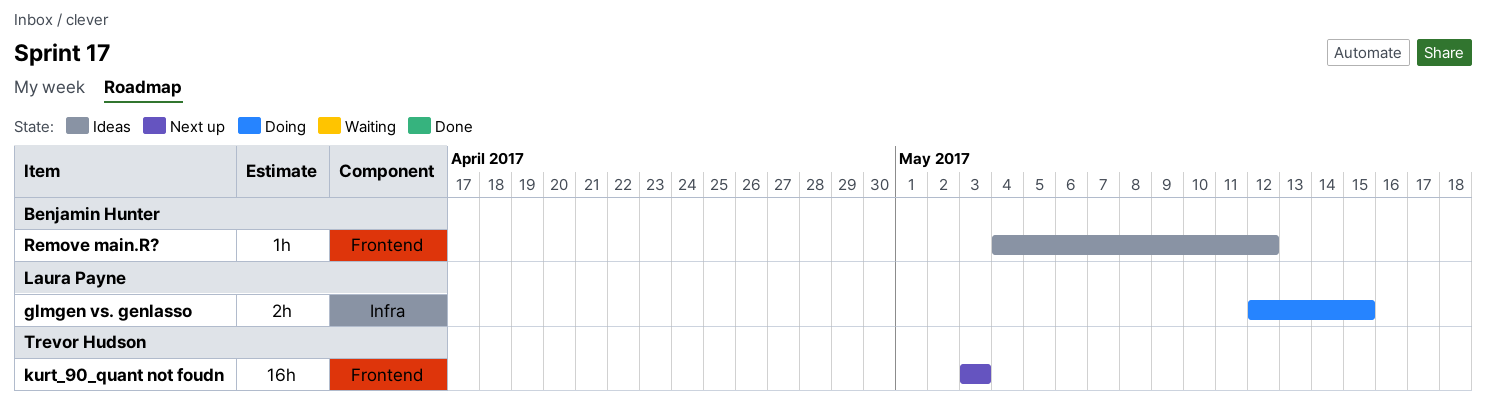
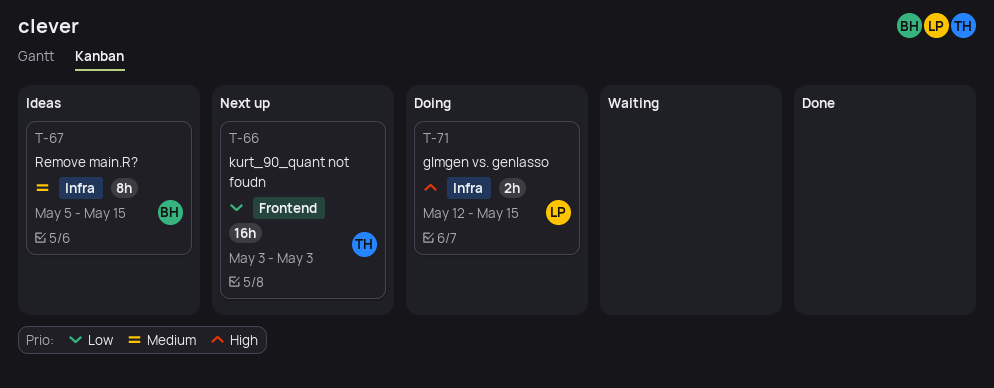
Remove main.R?, label: Frontend -> Infra
Remove main.R?, estimate: 1h -> 8h
Remove main.R?, start: May 4 -> May 5
Remove main.R?, due: May 12 -> May 15

